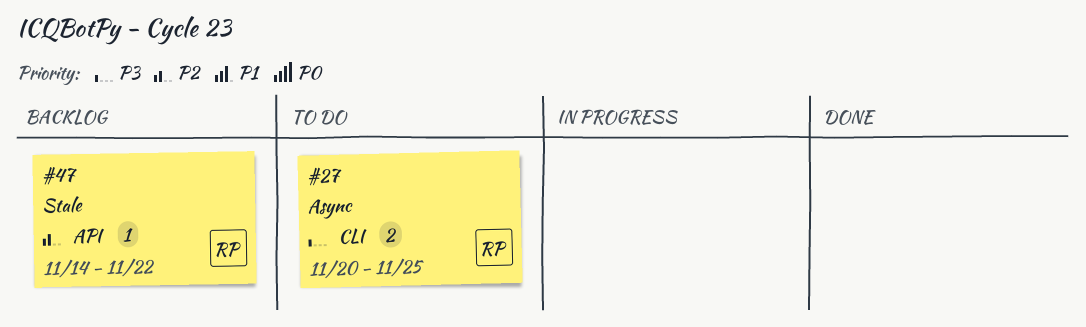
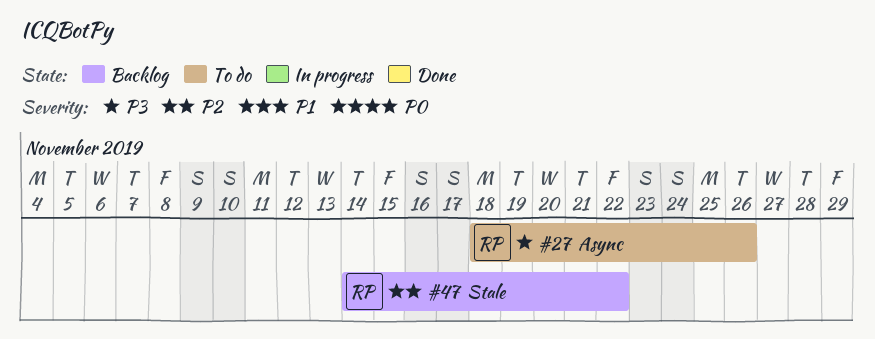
#27, start: Nov 20 -> Nov 18
#27, due: Nov 25 -> Nov 26

